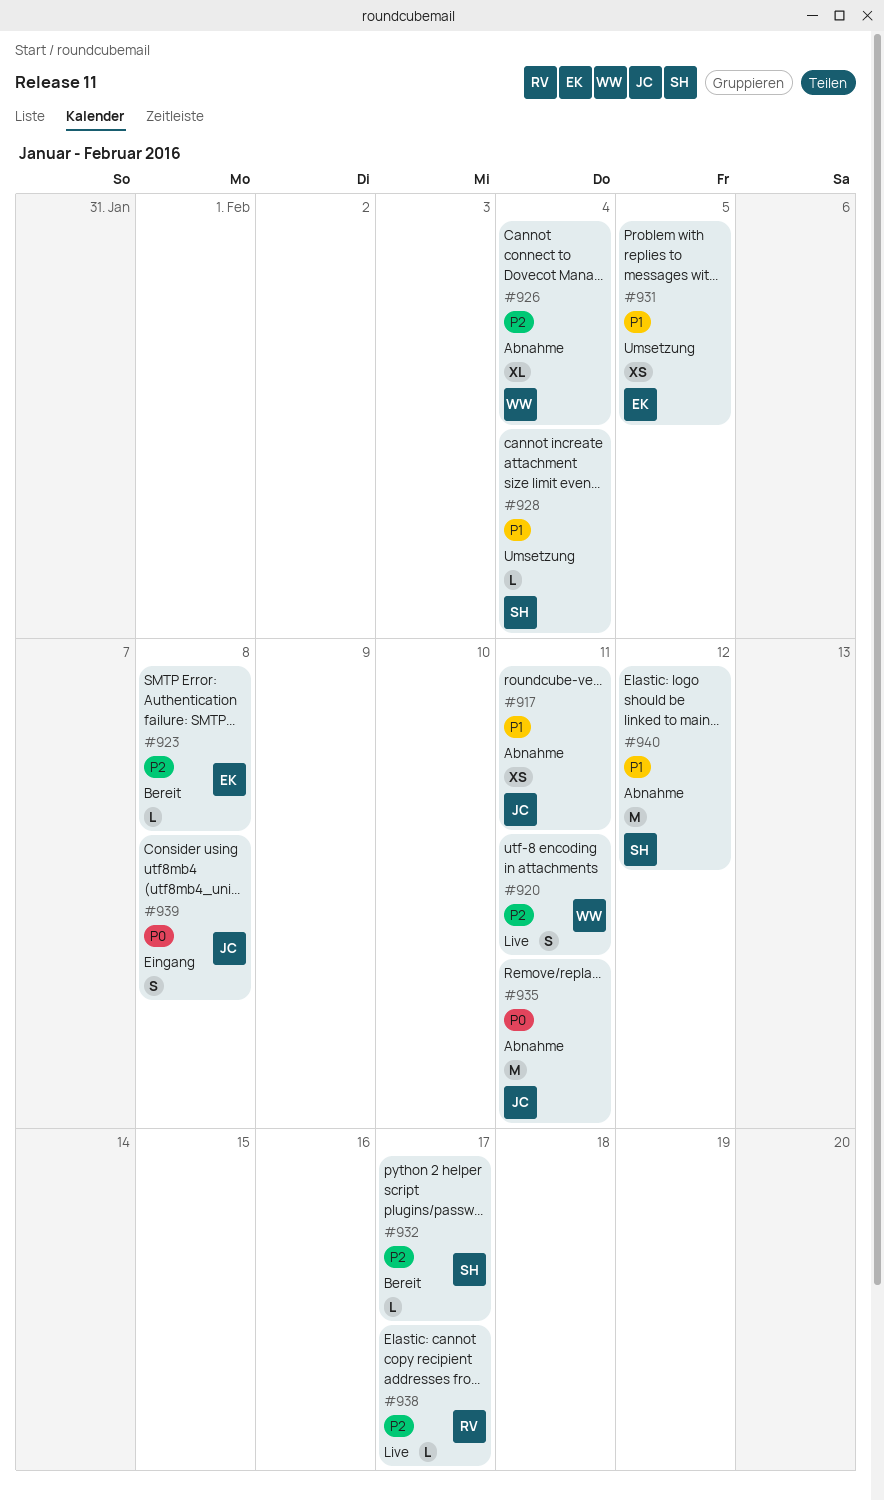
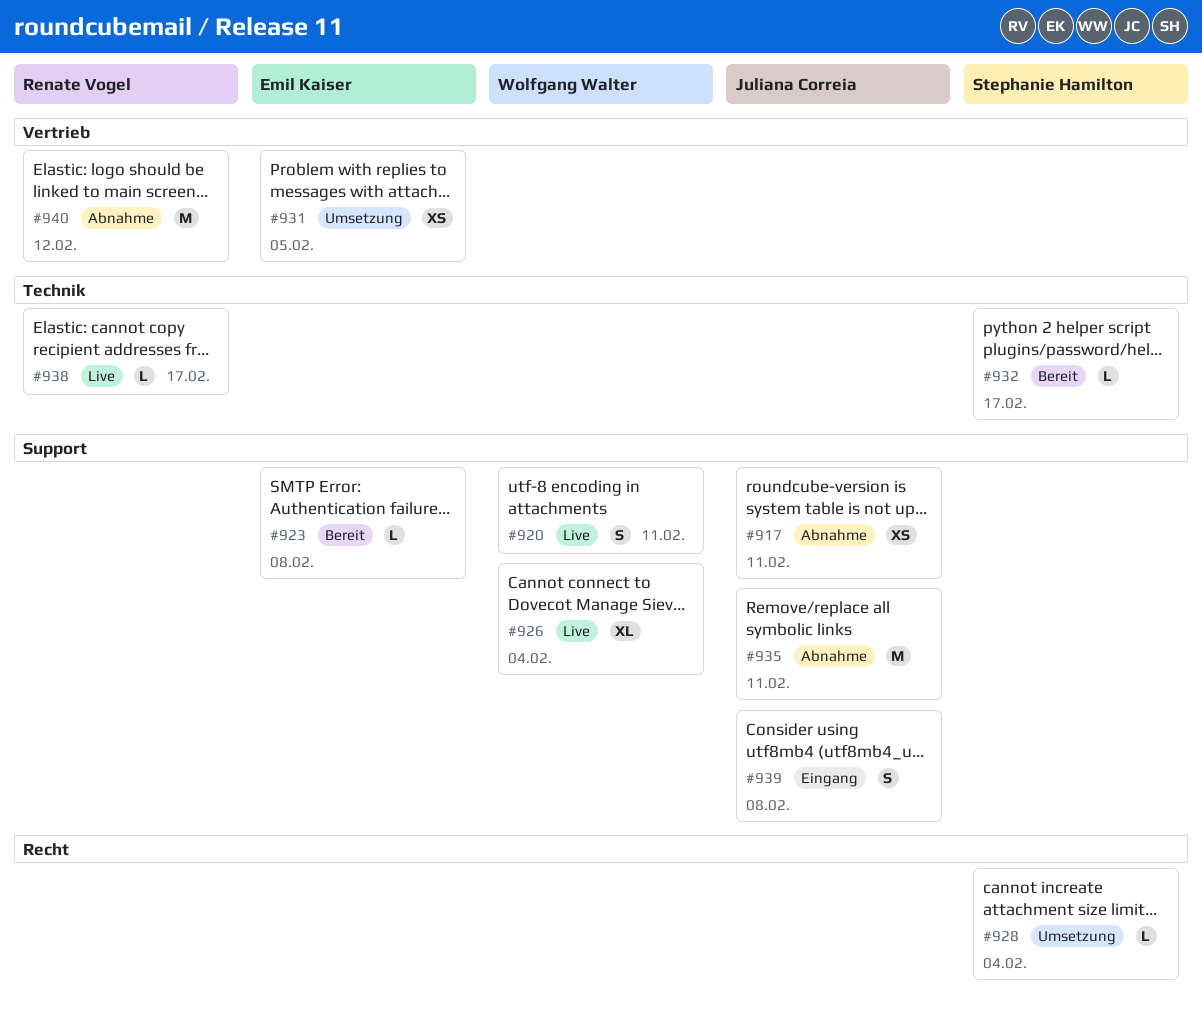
#926, status: Abnahme -> Live
#940, owner: Stephanie Hamilton -> Renate Vogel

